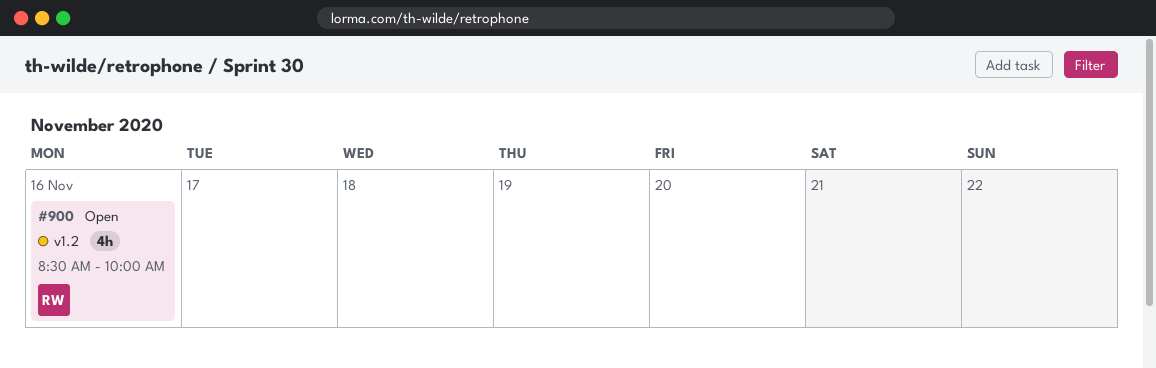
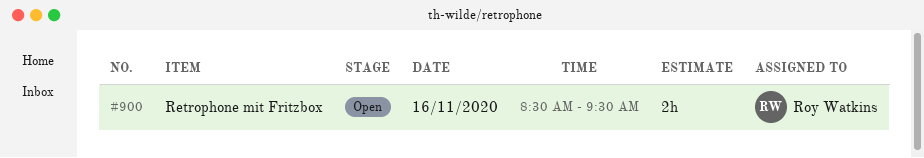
#900, estimate: 4h -> 2h
#900, ends: 10:00 -> 09:30

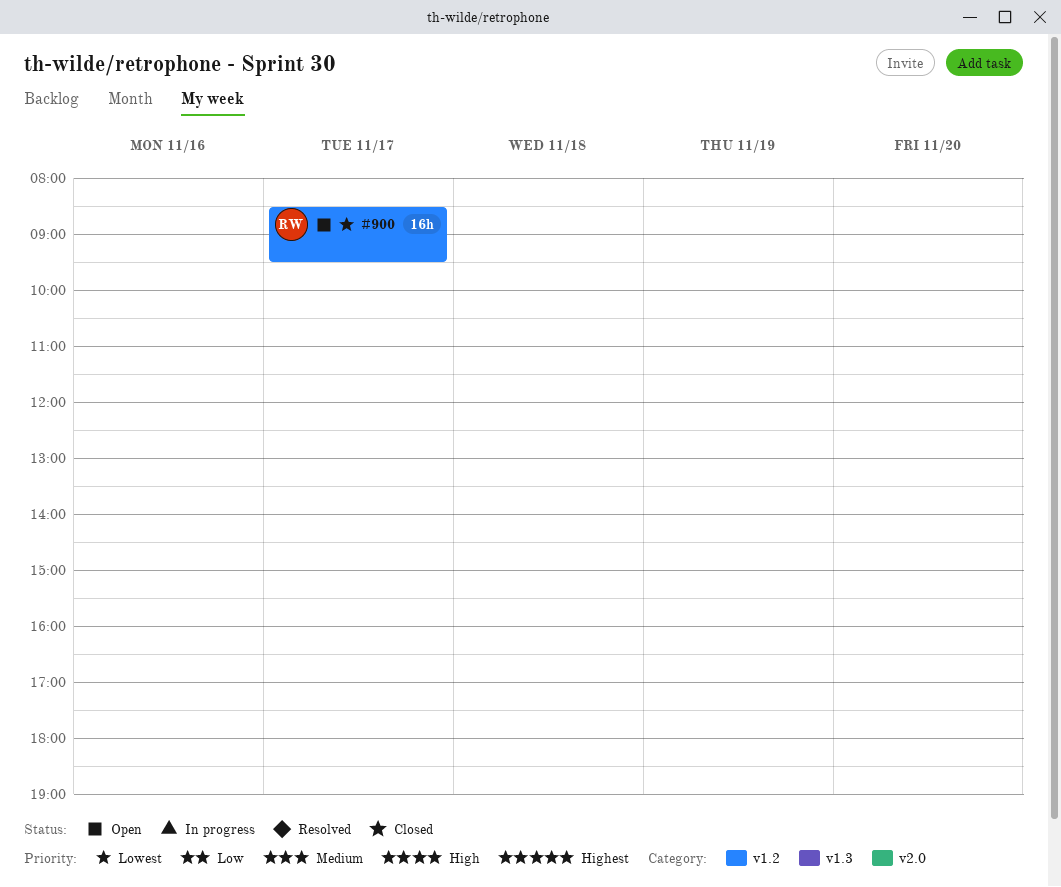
#900, estimate: 2h -> 16h
#900, day: Nov 16 -> Nov 17

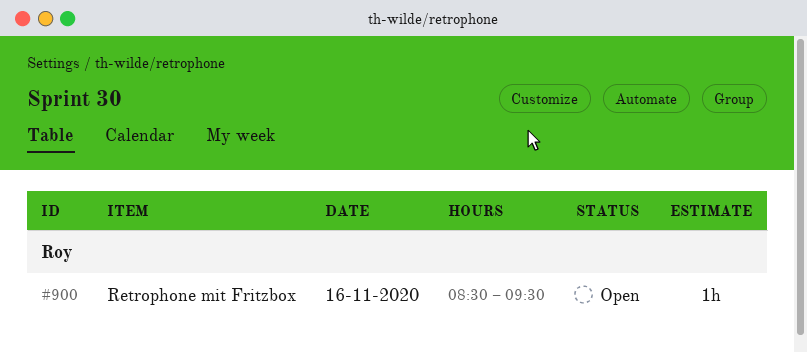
#900, estimate: 16h -> 1h
#900, day: Nov 17 -> Nov 16

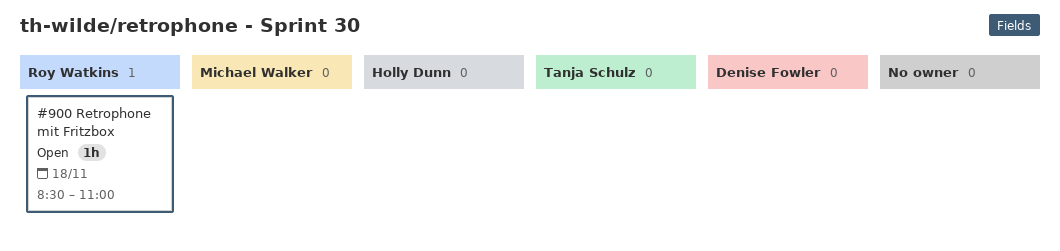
#900, day: Nov 16 -> Nov 18
#900, ends: 09:30 -> 11:00

